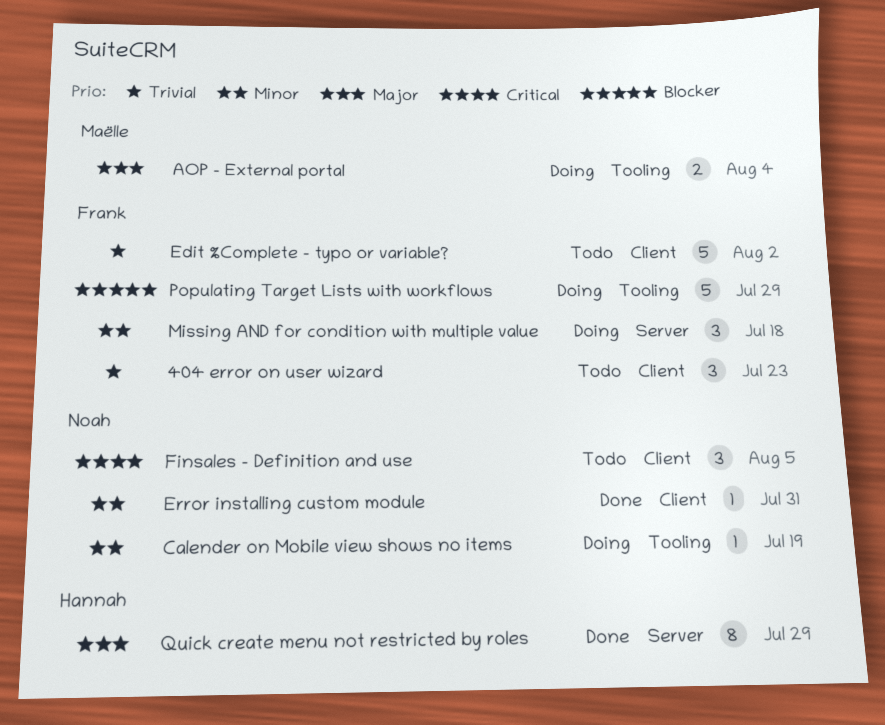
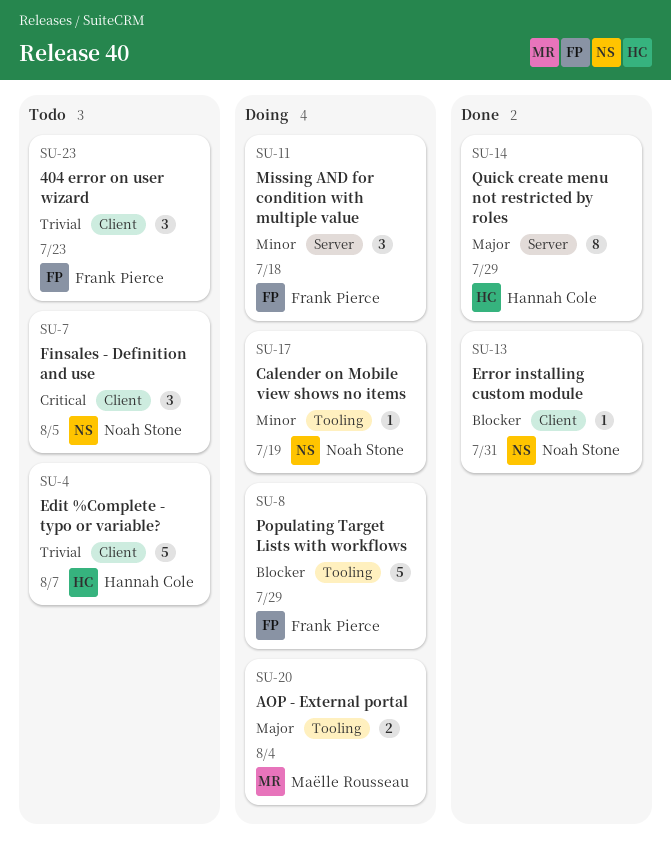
Edit %Complete - typo or variable?, owner: Frank Pierce -> Hannah Cole
Edit %Complete - typo or variable?, due: Aug 2 -> Aug 7
Error installing custom module, priority: Minor -> Blocker

